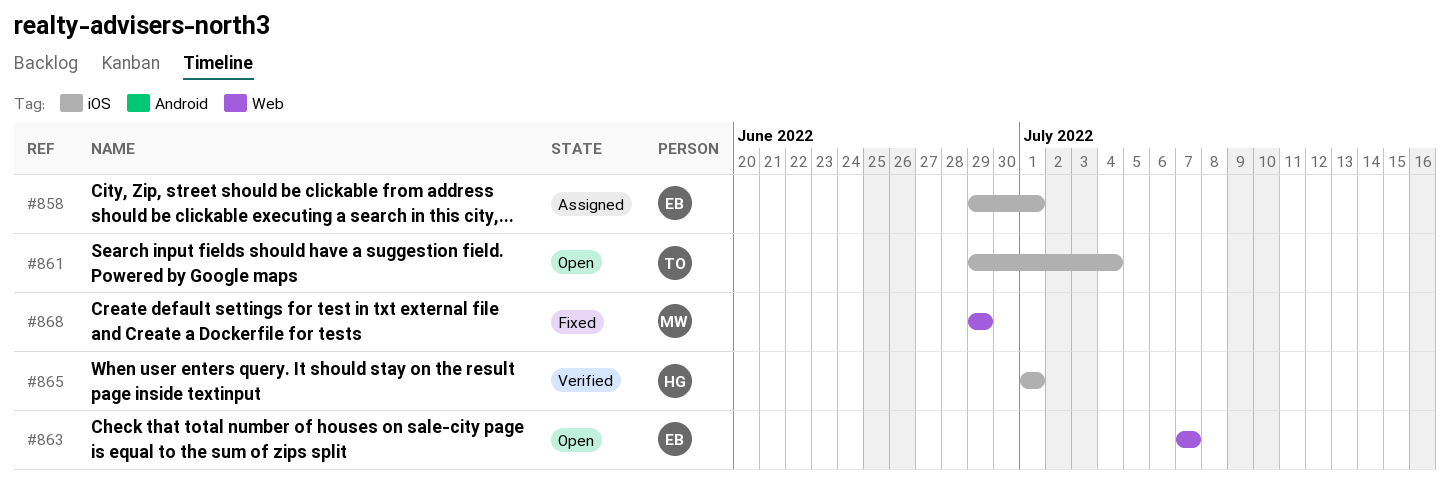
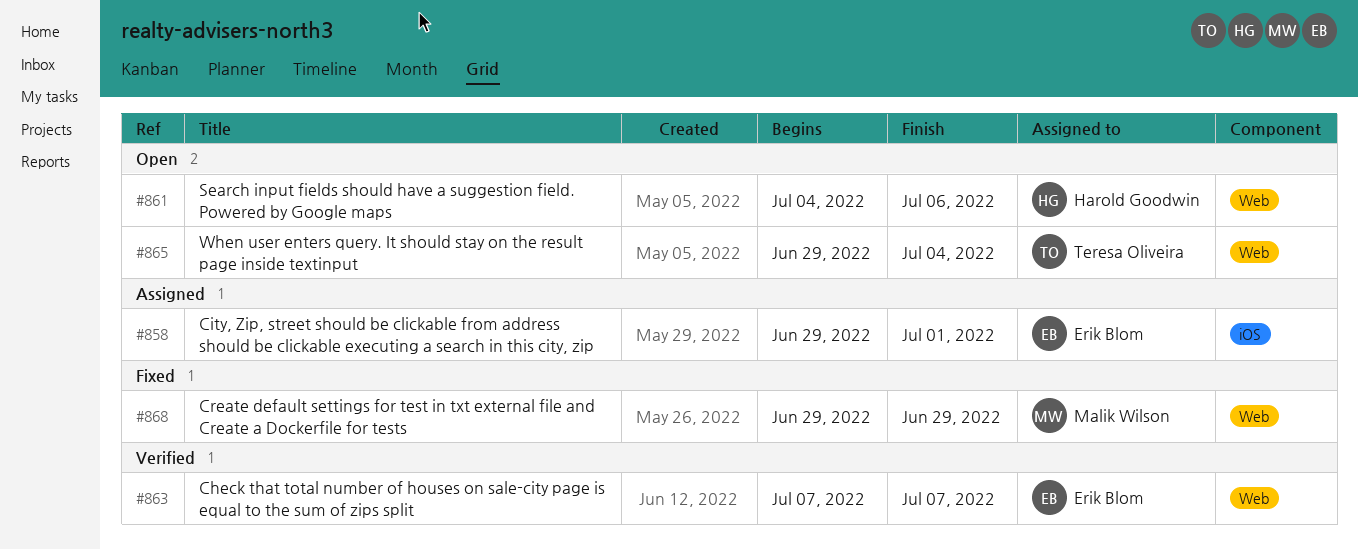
#861, owner: Teresa Oliveira -> Harold Goodwin
#861, label: iOS -> Web
#861, start: Jun 29 -> Jul 4
#861, due: Jul 4 -> Jul 6
#863, status: Open -> Verified
#865, status: Verified -> Open
#865, owner: Harold Goodwin -> Teresa Oliveira
#865, label: iOS -> Web
#865, start: Jul 1 -> Jun 29
#865, due: Jul 1 -> Jul 4

